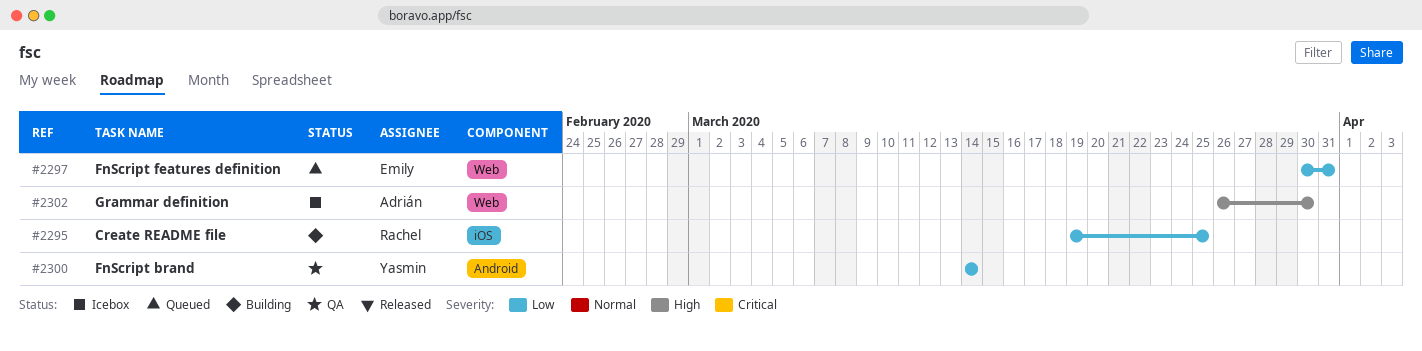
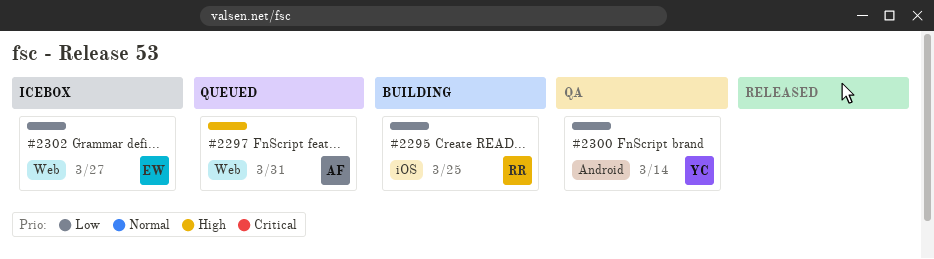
#2297, owner: Emily -> Adrián
#2297, priority: Low -> High
#2302, owner: Adrián -> Emily
#2302, priority: High -> Low
#2302, due: Mar 30 -> Mar 27

